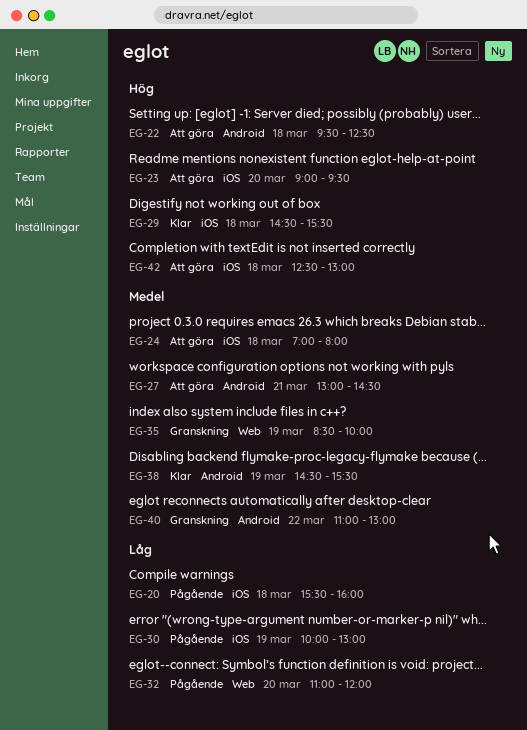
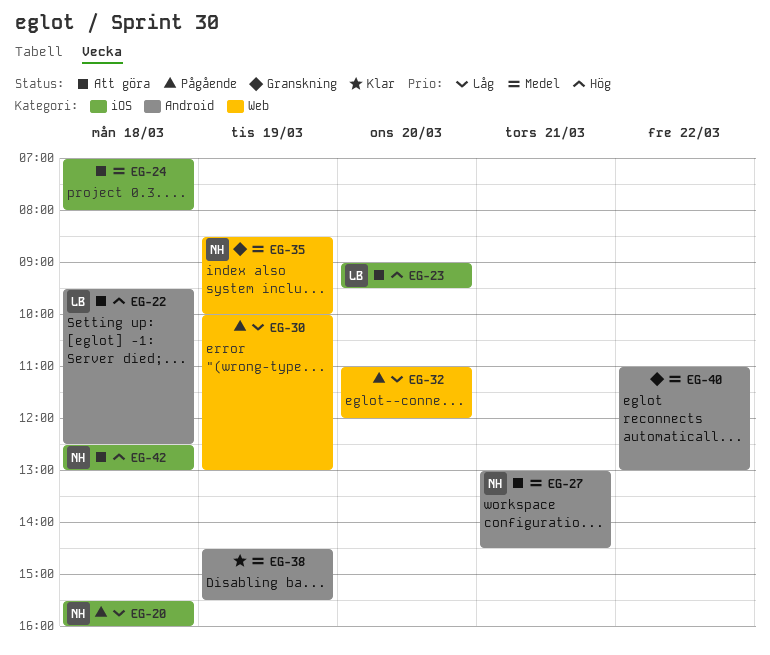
EG-29: present -> none
EG-30, label: iOS -> Web

